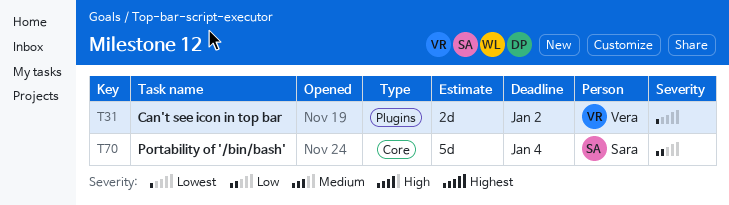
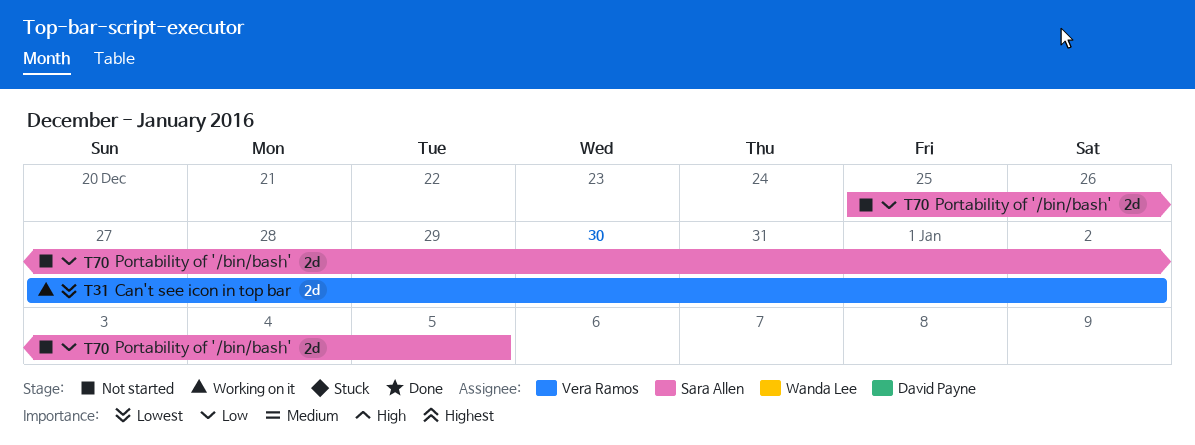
T70, estimate: 5d -> 2d
T70, due: Jan 4 -> Jan 5

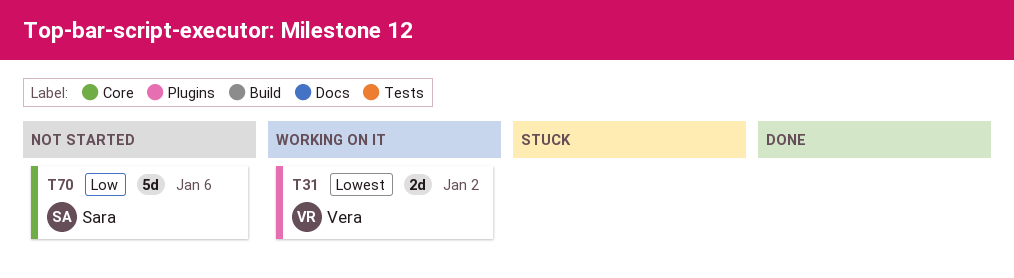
T70, estimate: 2d -> 5d
T70, due: Jan 5 -> Jan 6

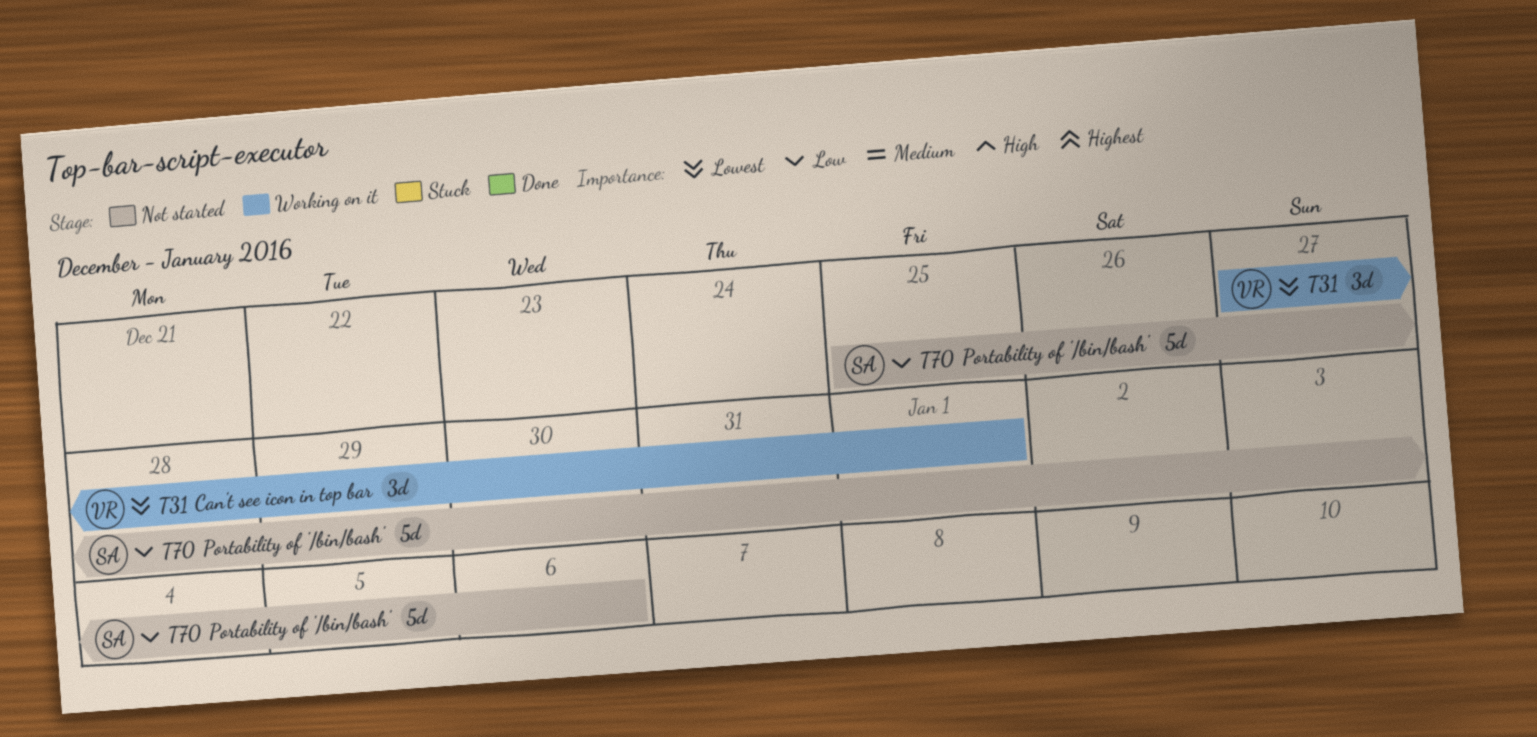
T31, estimate: 2d -> 3d
T31, due: Jan 2 -> Jan 1

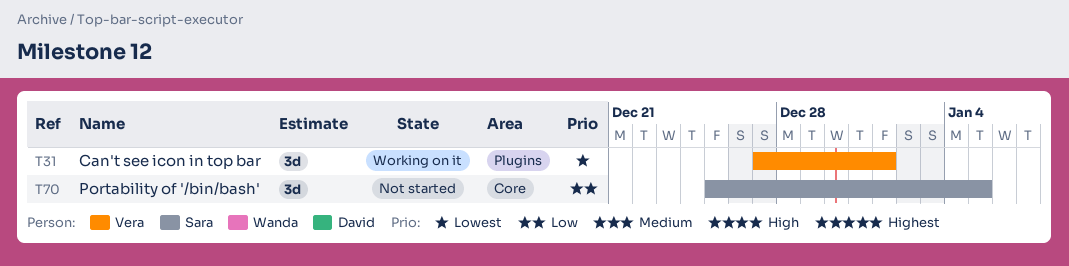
T70, estimate: 5d -> 3d
T70, due: Jan 6 -> Jan 5

